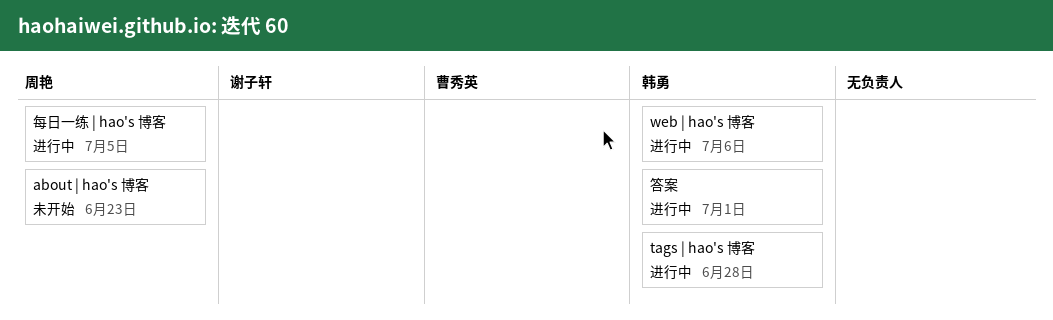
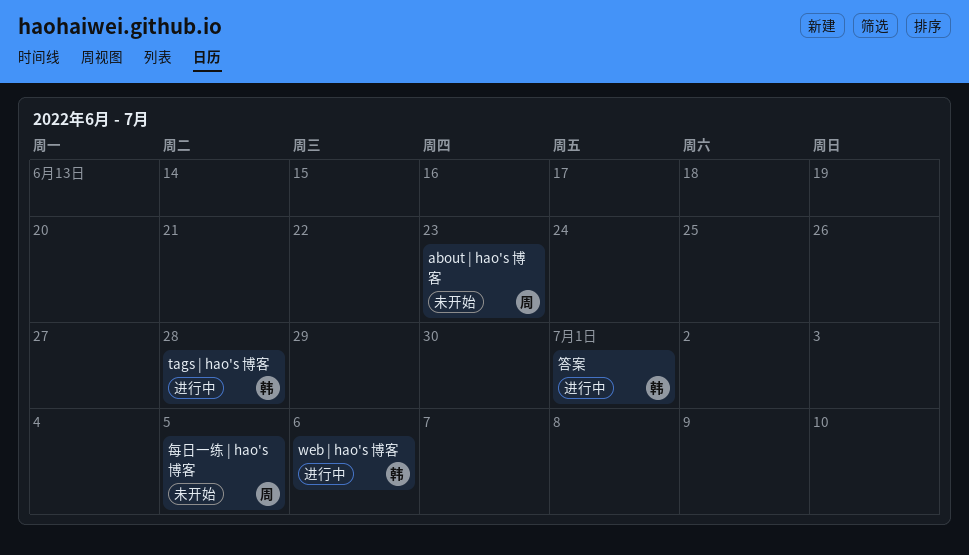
每日一练 | hao's 博客, status: 进行中 -> 未开始

